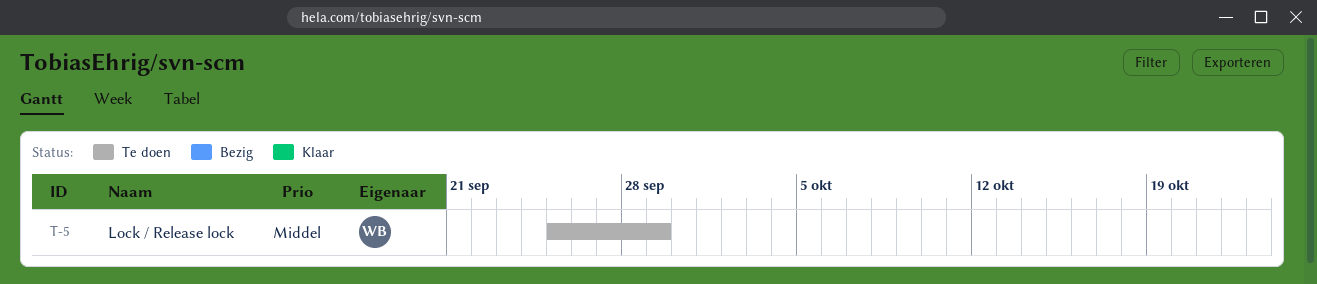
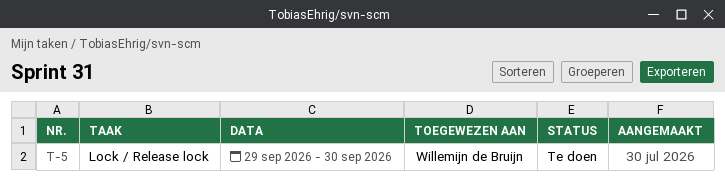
T-5, start: Sep 25 -> Sep 29
T-5, due: Sep 29 -> Sep 30

